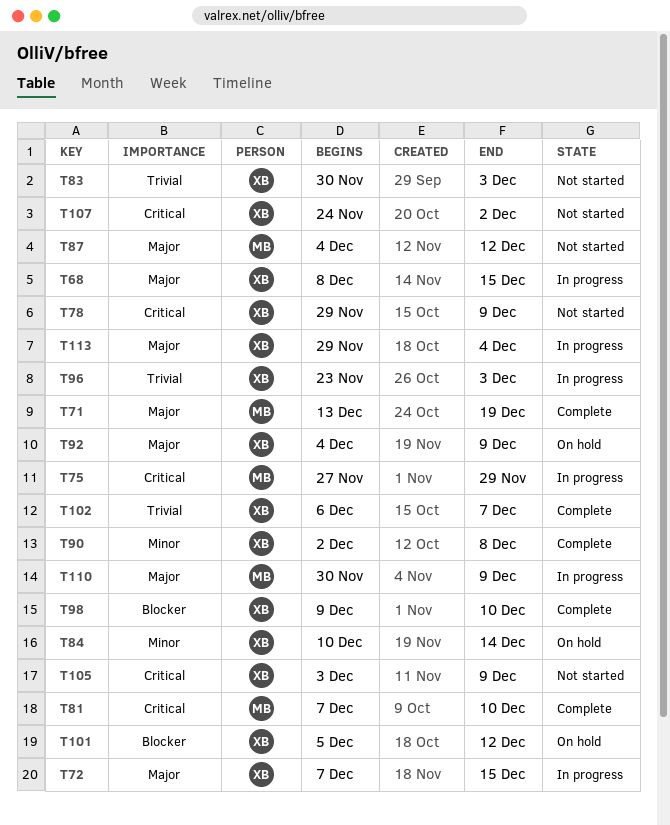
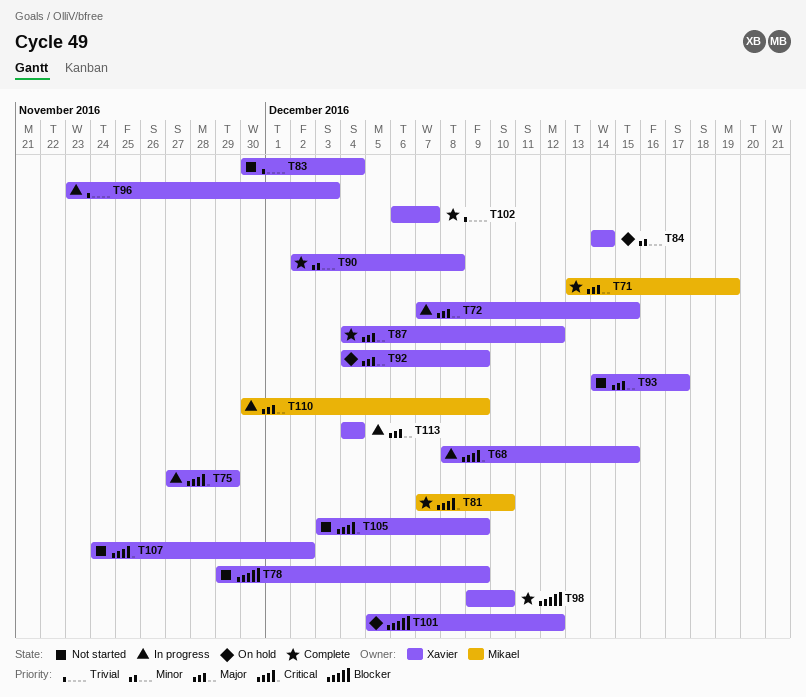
T68, priority: Major -> Critical
T75, owner: Mikael -> Xavier
T78, priority: Critical -> Blocker
T83, due: Dec 3 -> Dec 4
T84, start: Dec 10 -> Dec 14
T87, status: Not started -> Complete
T87, owner: Mikael -> Xavier
T93: none -> present
T113, start: Nov 29 -> Dec 4

